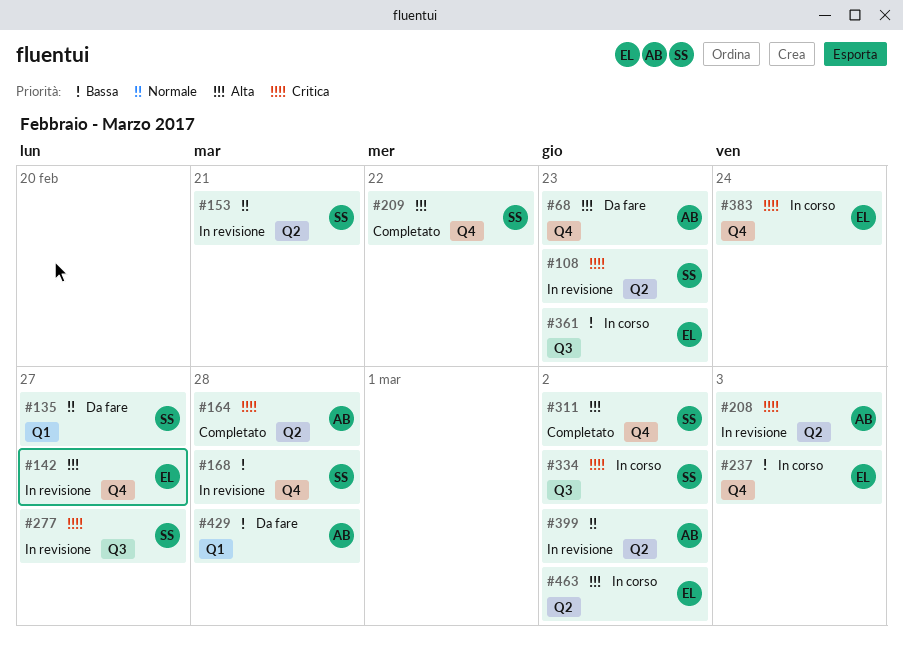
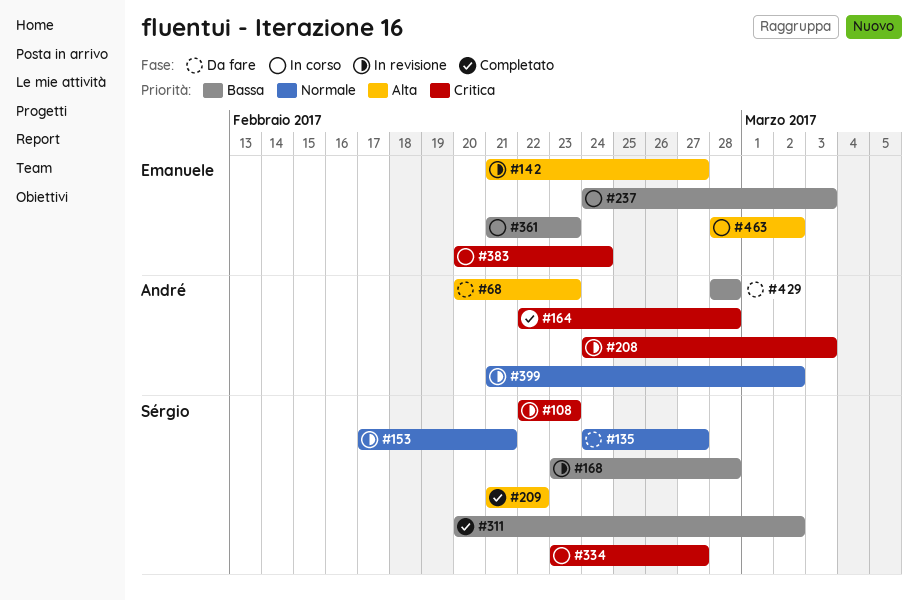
#277: present -> none
#311, priority: Alta -> Bassa
#334, due: Mar 2 -> Feb 27

